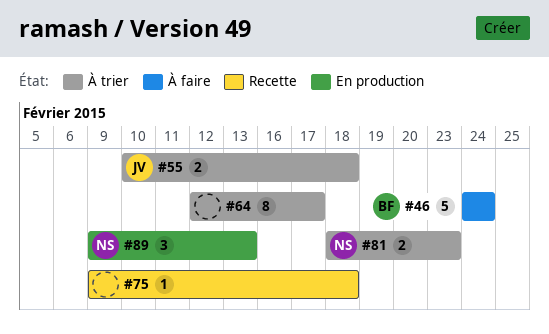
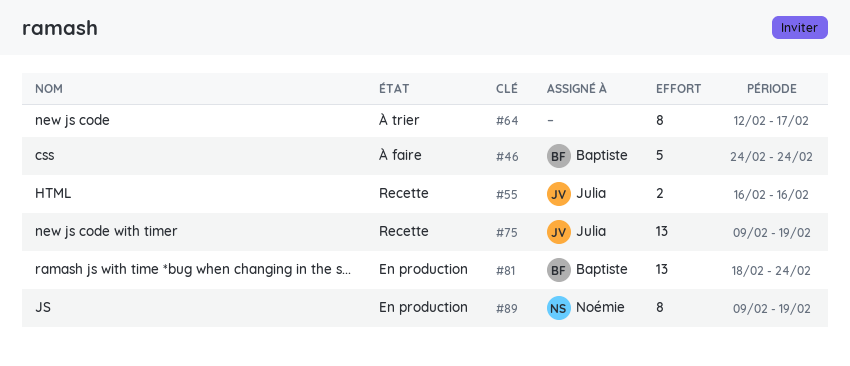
#55, status: À trier -> Recette
#55, start: Feb 10 -> Feb 16
#55, due: Feb 18 -> Feb 16
#75, owner: none -> Julia
#75, estimate: 1 -> 13
#75, due: Feb 18 -> Feb 19
#81, status: À trier -> En production
#81, owner: Noémie -> Baptiste
#81, estimate: 2 -> 13
#81, due: Feb 23 -> Feb 24
#89, estimate: 3 -> 8
#89, due: Feb 13 -> Feb 19

